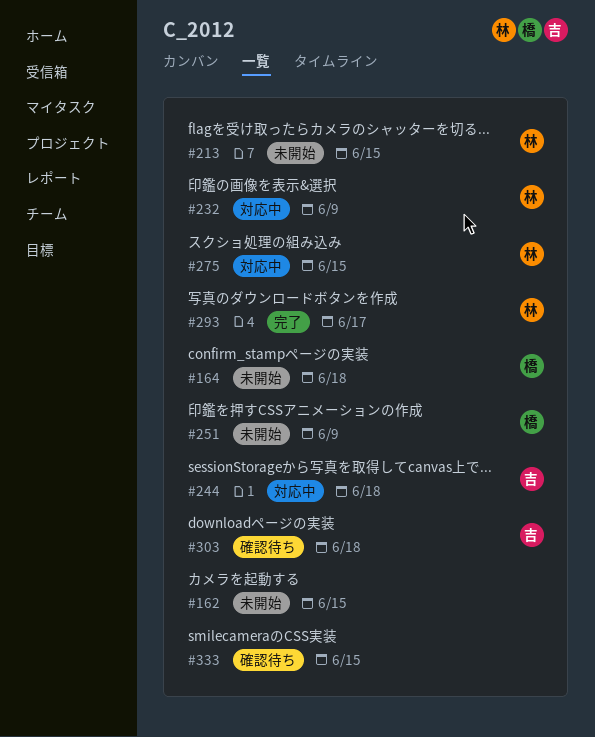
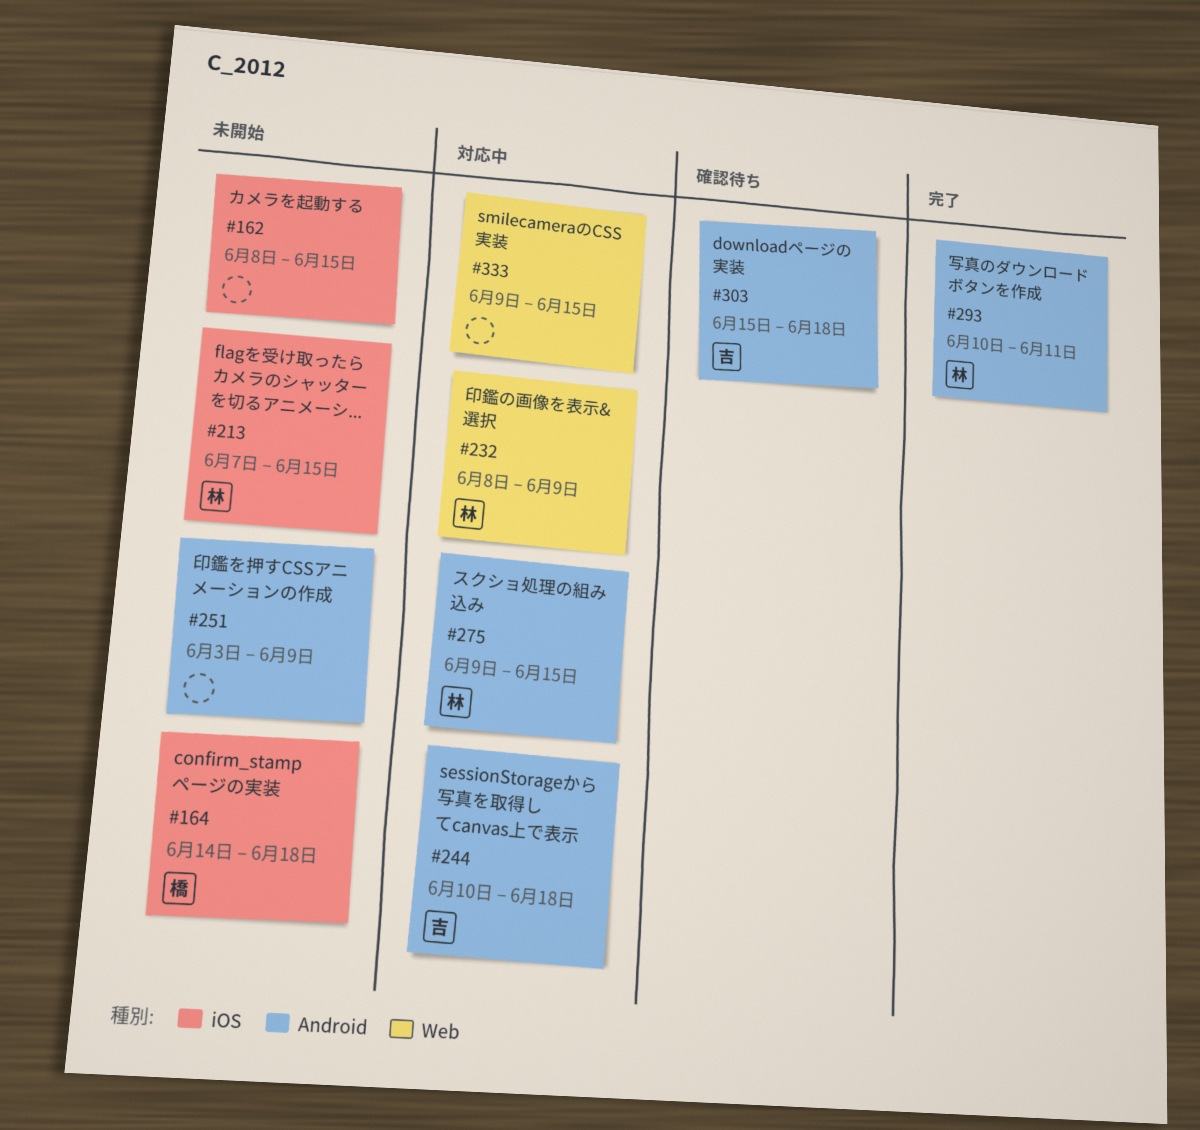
#251, owner: 橋 -> none
#293, due: Jun 17 -> Jun 11
#333, status: 確認待ち -> 対応中

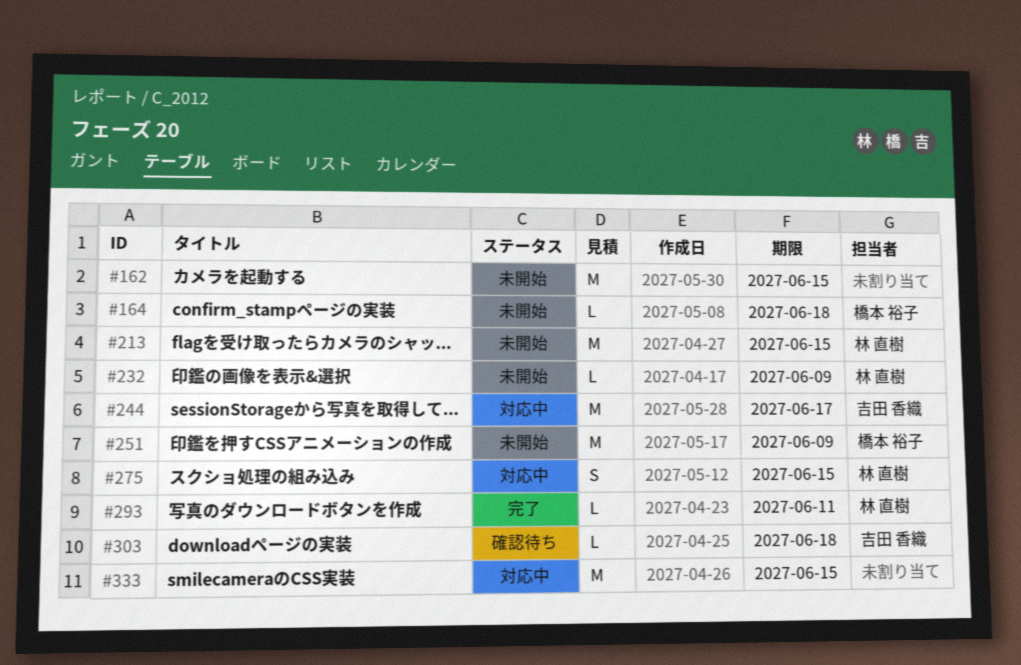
#232, status: 対応中 -> 未開始
#244, due: Jun 18 -> Jun 17
#251, owner: none -> 橋本 裕子

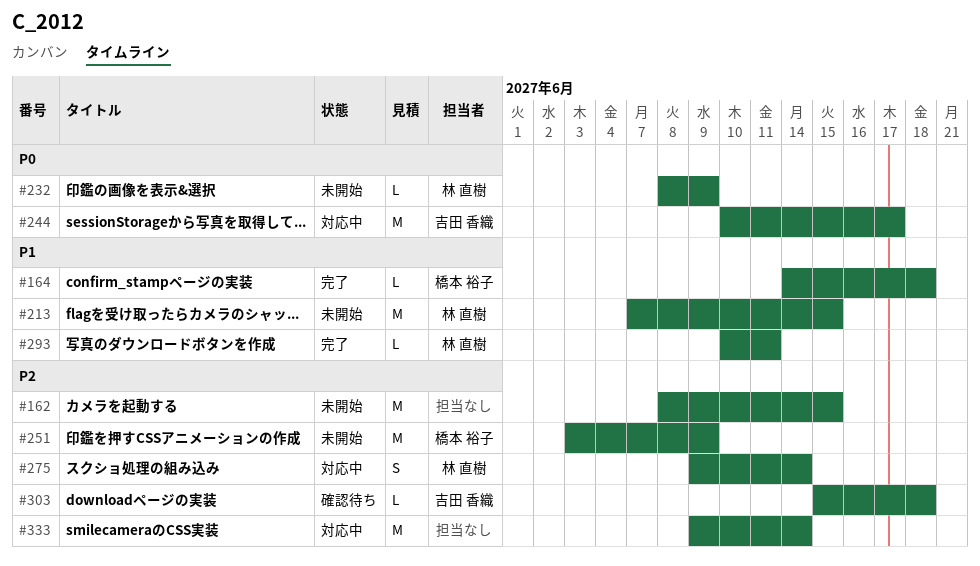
#164, status: 未開始 -> 完了
#275, due: Jun 15 -> Jun 14
#333, due: Jun 15 -> Jun 14

